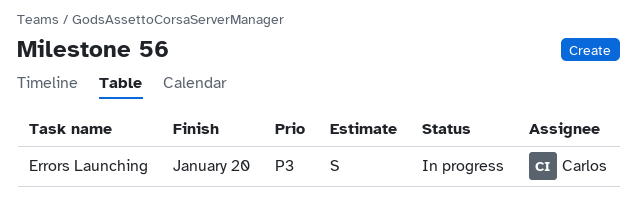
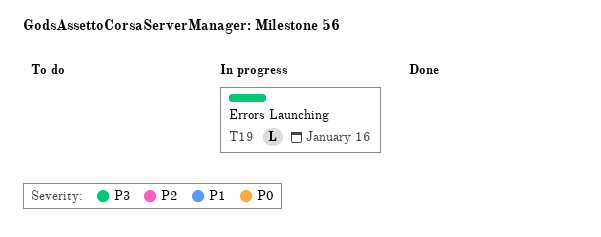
Errors Launching, estimate: S -> L
Errors Launching, due: Jan 20 -> Jan 16

